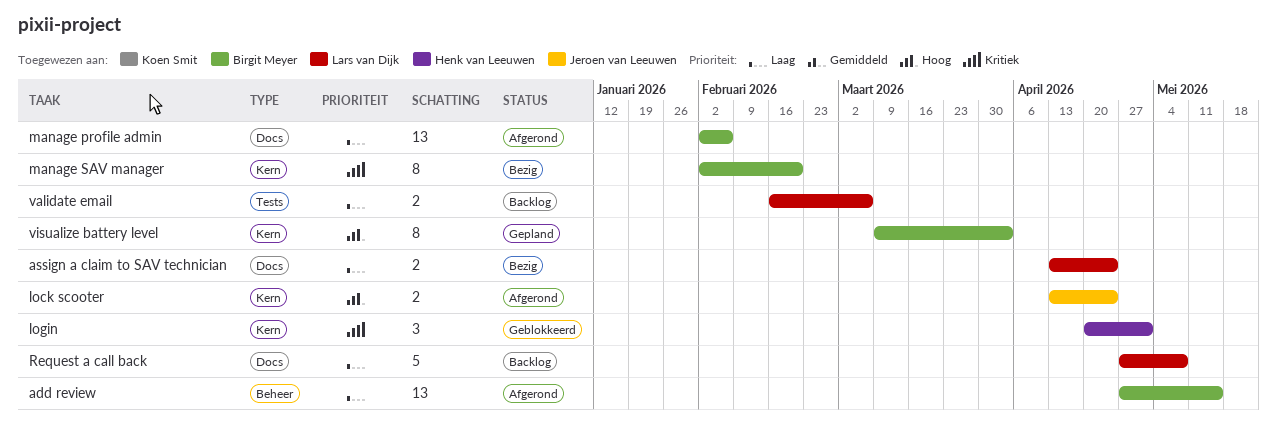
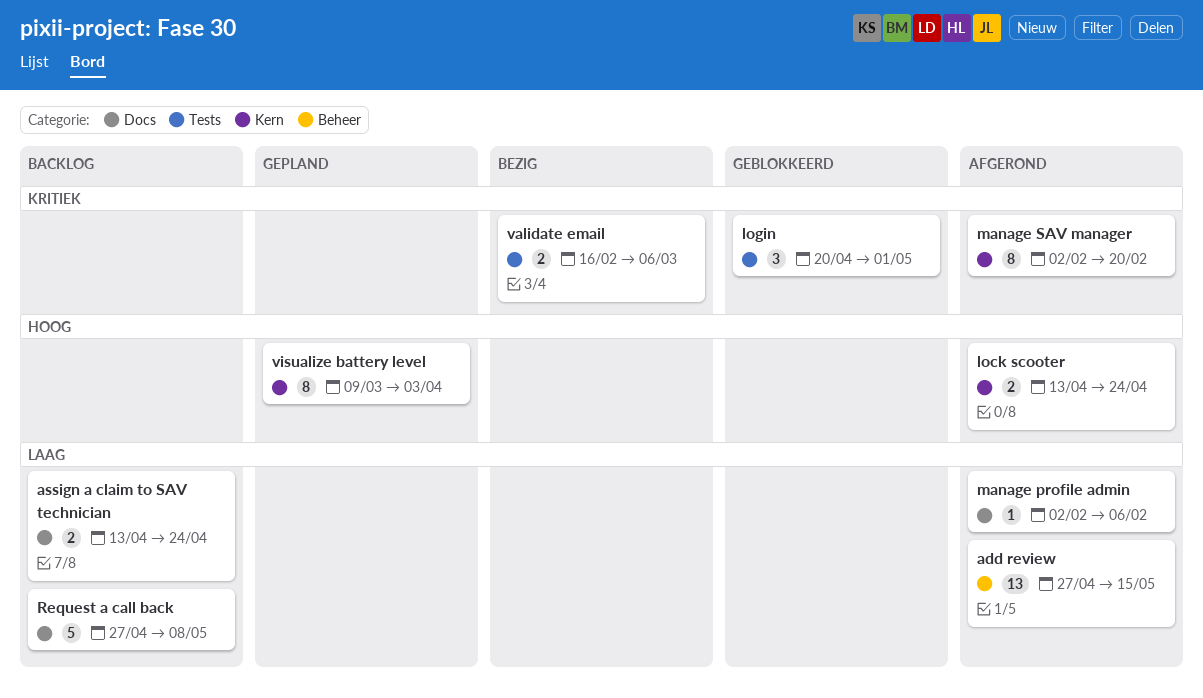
assign a claim to SAV technician, status: Bezig -> Backlog
login, label: Kern -> Tests
manage profile admin, estimate: 13 -> 1
manage SAV manager, status: Bezig -> Afgerond
validate email, status: Backlog -> Bezig
validate email, priority: Laag -> Kritiek

